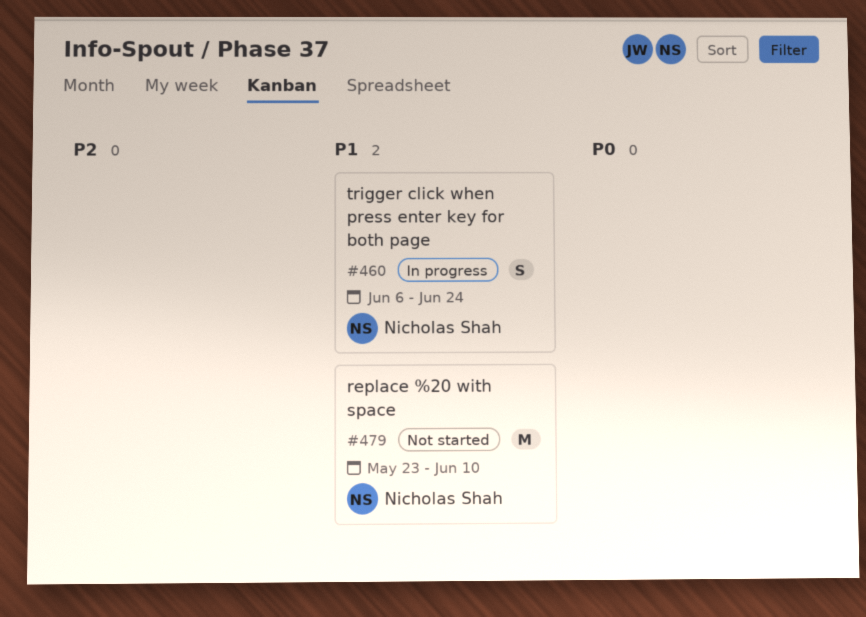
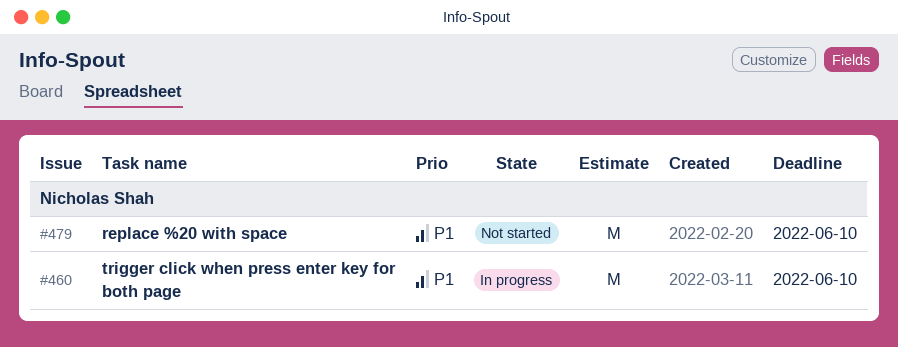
#460, estimate: S -> M
#460, due: Jun 24 -> Jun 10

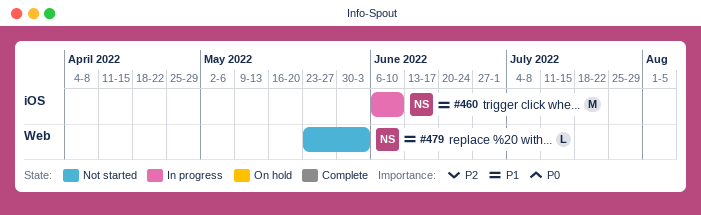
#479, estimate: M -> L
#479, due: Jun 10 -> Jun 3

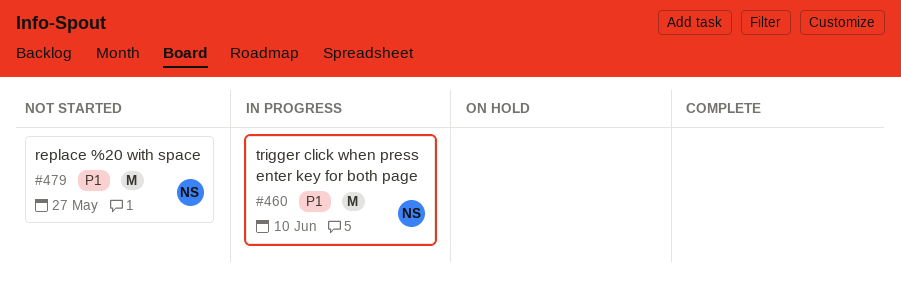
#479, estimate: L -> M
#479, due: Jun 3 -> May 27

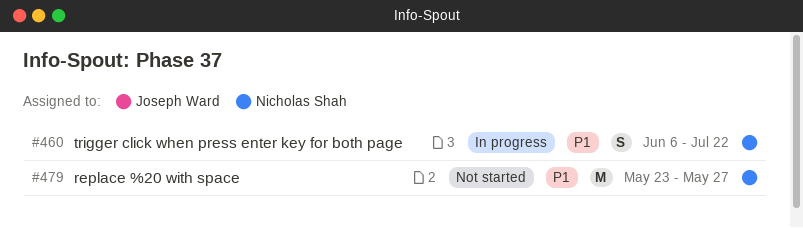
#460, estimate: M -> S
#460, due: Jun 10 -> Jul 22

